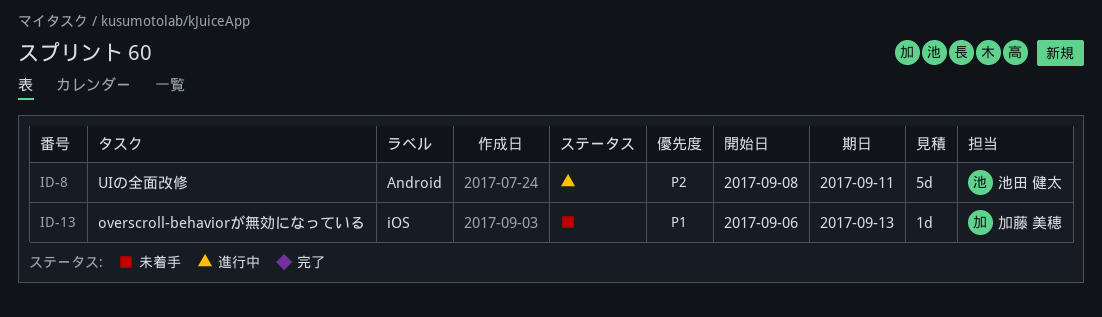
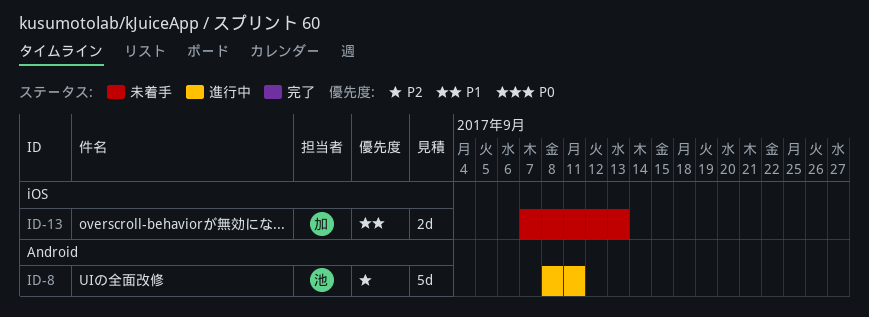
ID-13, estimate: 1d -> 2d
ID-13, start: Sep 6 -> Sep 7

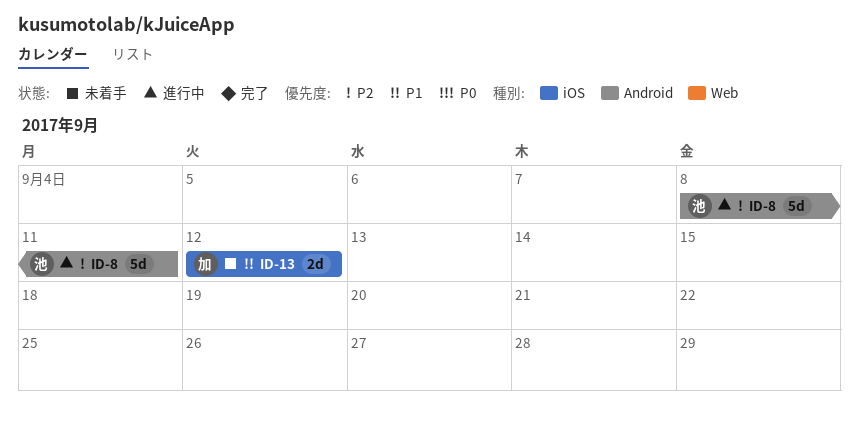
ID-13, start: Sep 7 -> Sep 12
ID-13, due: Sep 13 -> Sep 12

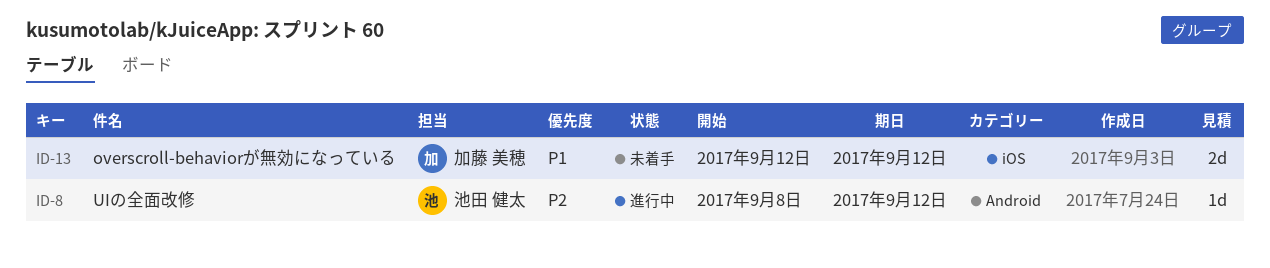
ID-8, estimate: 5d -> 1d
ID-8, due: Sep 11 -> Sep 12

